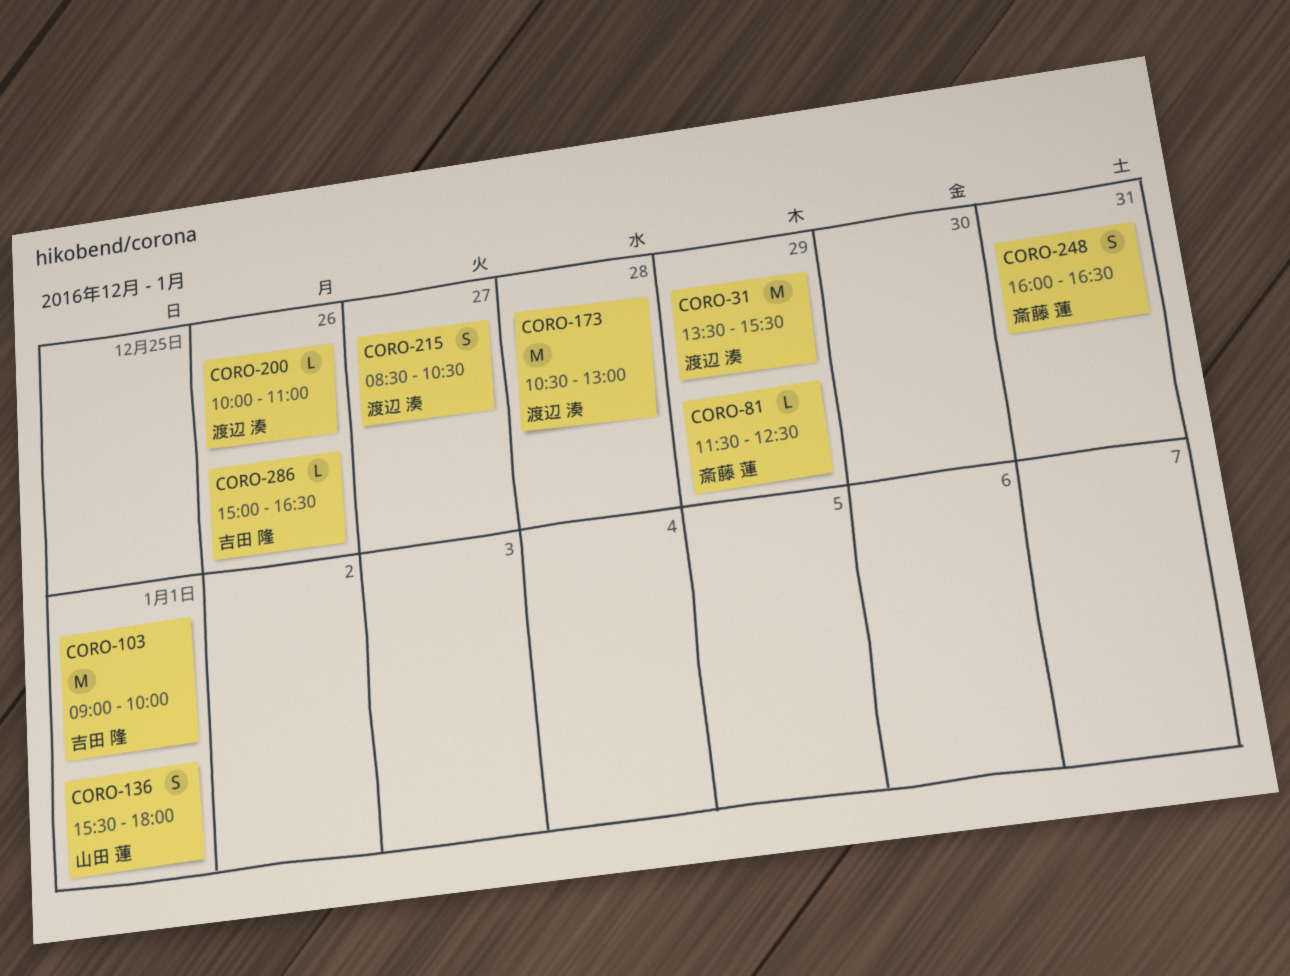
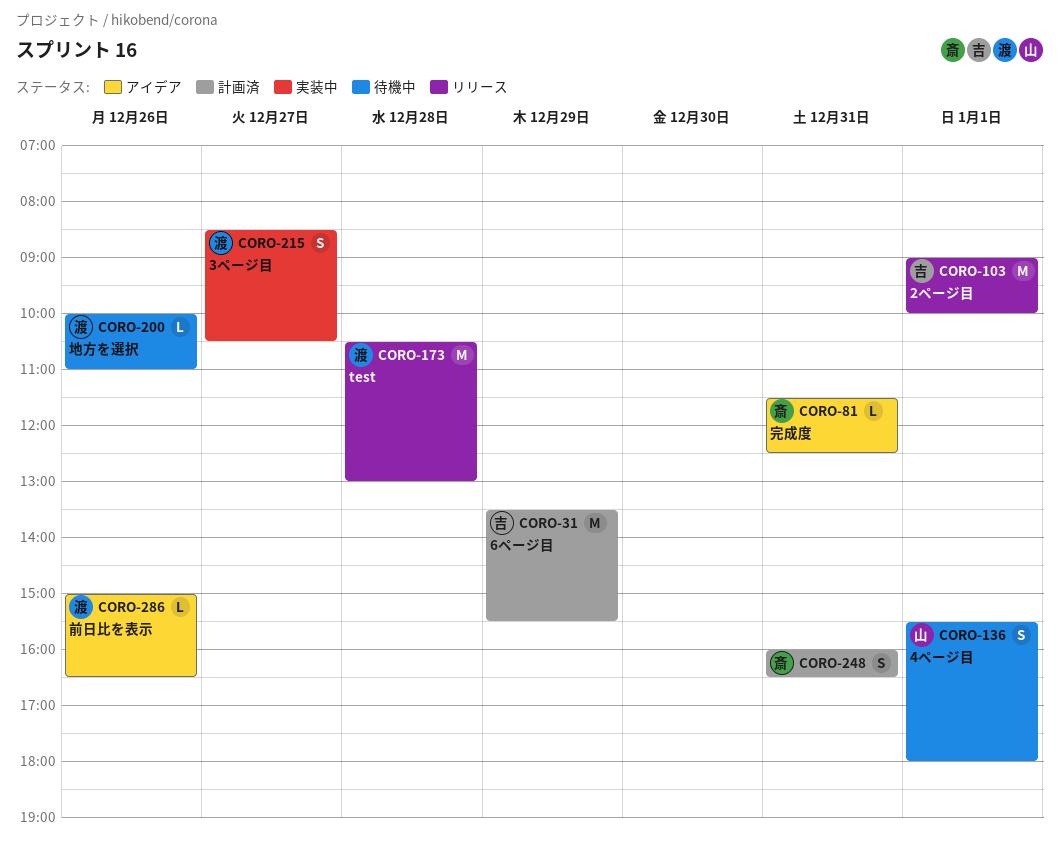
CORO-31, owner: 渡辺 湊 -> 吉田 隆
CORO-81, day: Dec 29 -> Dec 31
CORO-286, owner: 吉田 隆 -> 渡辺 湊

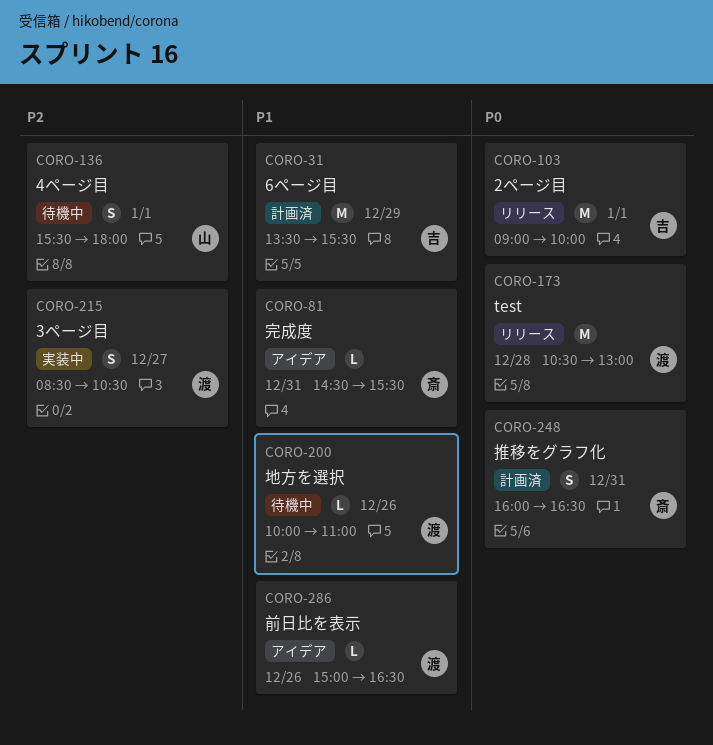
CORO-81, begins: 11:30 -> 14:30
CORO-81, ends: 12:30 -> 15:30

